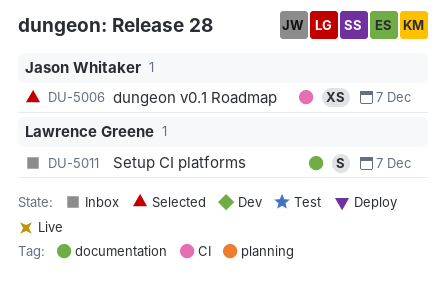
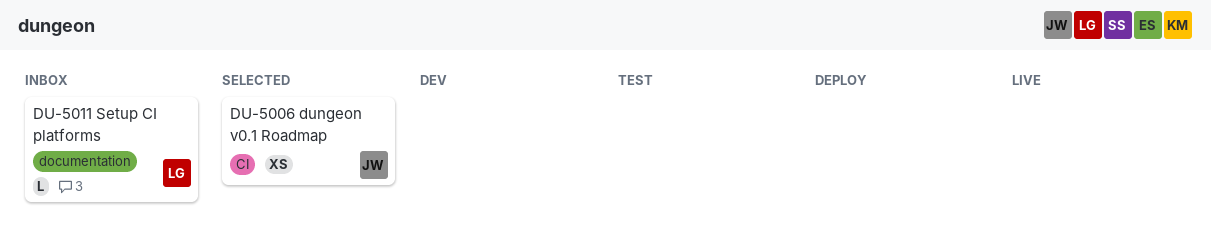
DU-5011, estimate: S -> L

